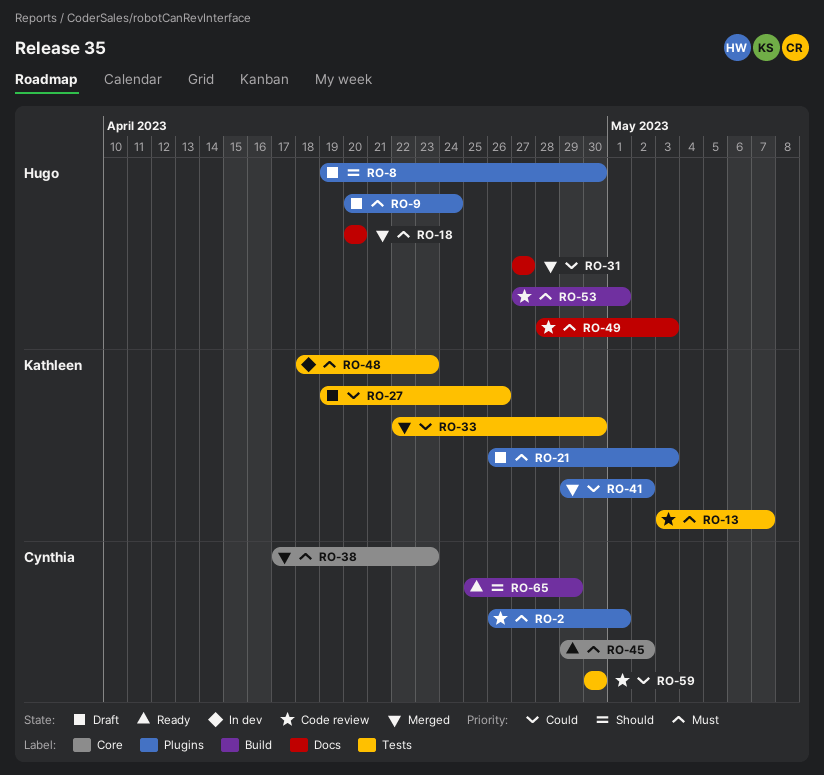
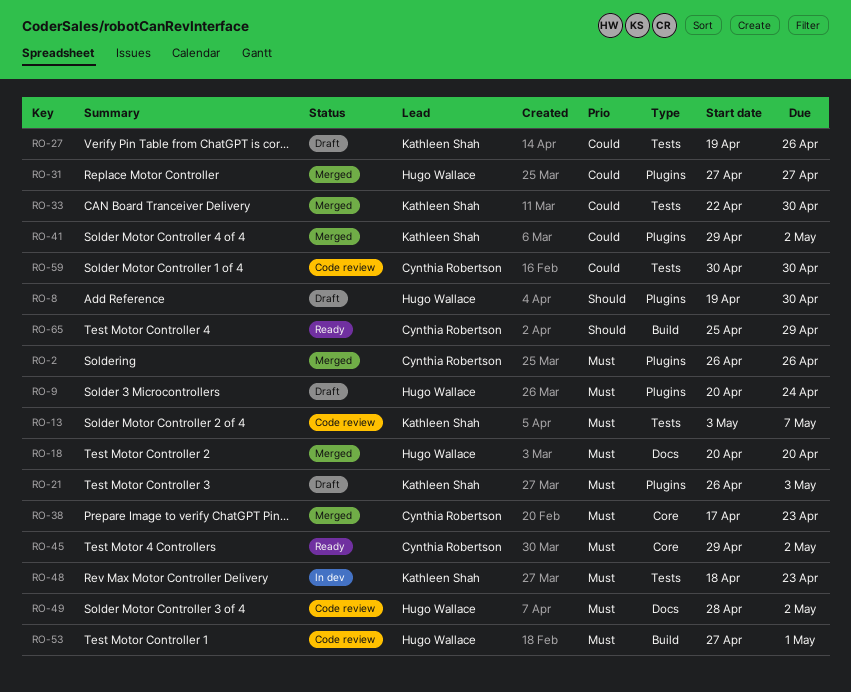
RO-2, status: Code review -> Merged
RO-2, due: May 1 -> Apr 26
RO-31, label: Docs -> Plugins
RO-49, due: May 3 -> May 2

